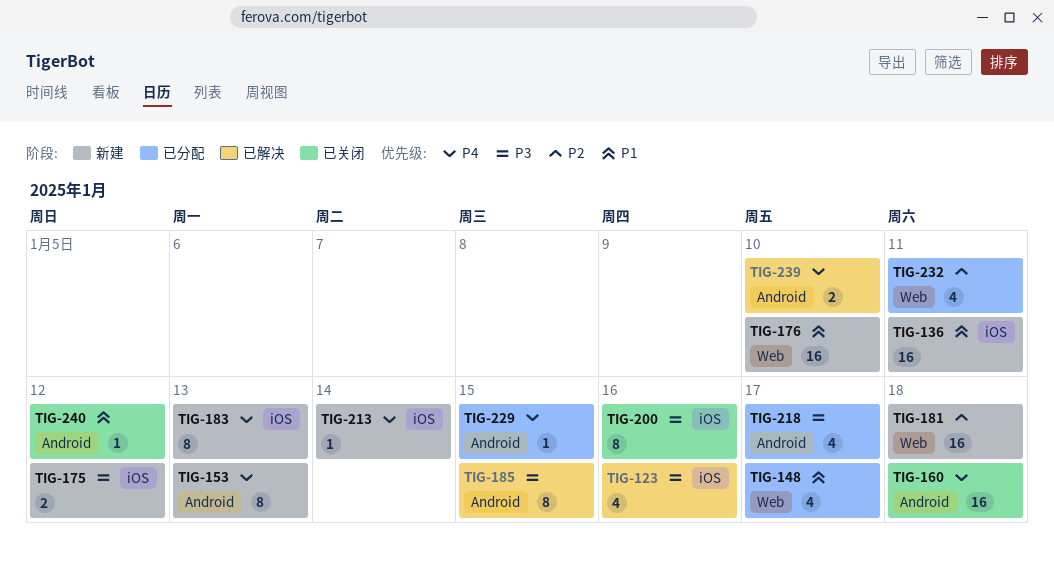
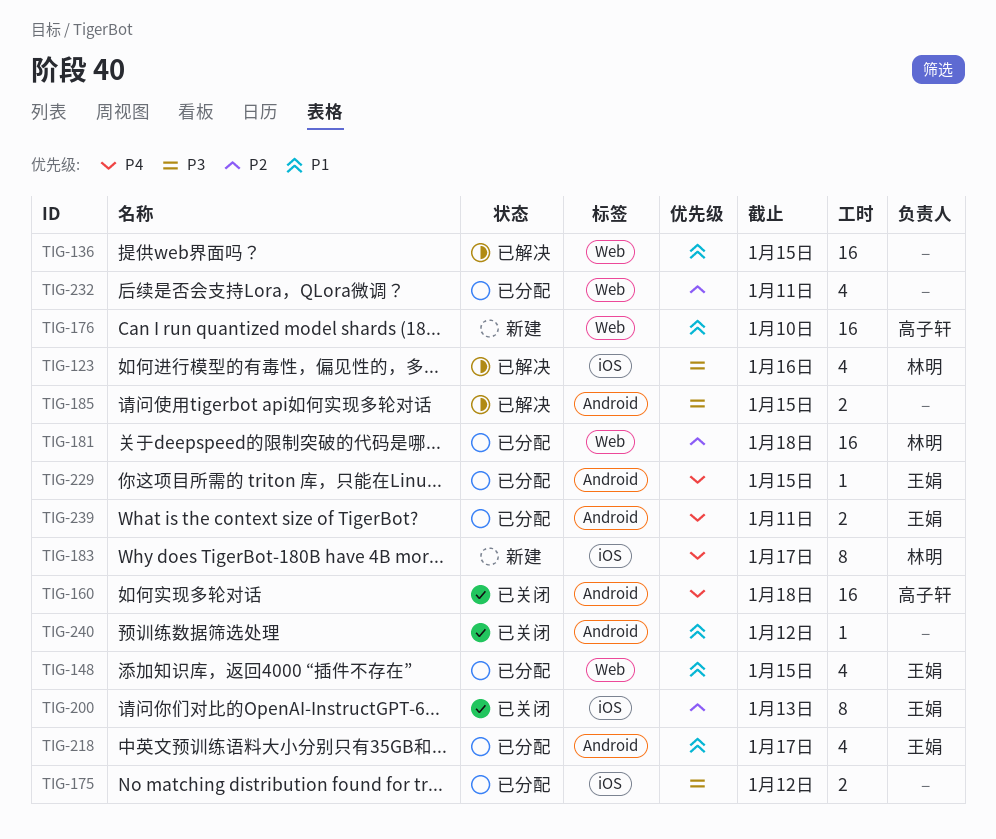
TIG-136, status: 新建 -> 已解决
TIG-136, label: iOS -> Web
TIG-136, due: Jan 11 -> Jan 15
TIG-148, due: Jan 17 -> Jan 15
TIG-153: present -> none
TIG-175, status: 新建 -> 已分配
TIG-181, status: 新建 -> 已分配
TIG-183, due: Jan 13 -> Jan 17
TIG-185, estimate: 8 -> 2
TIG-200, priority: P3 -> P2
TIG-200, due: Jan 16 -> Jan 13
TIG-213: present -> none
TIG-218, priority: P3 -> P1
TIG-239, status: 已解决 -> 已分配
TIG-239, due: Jan 10 -> Jan 11

